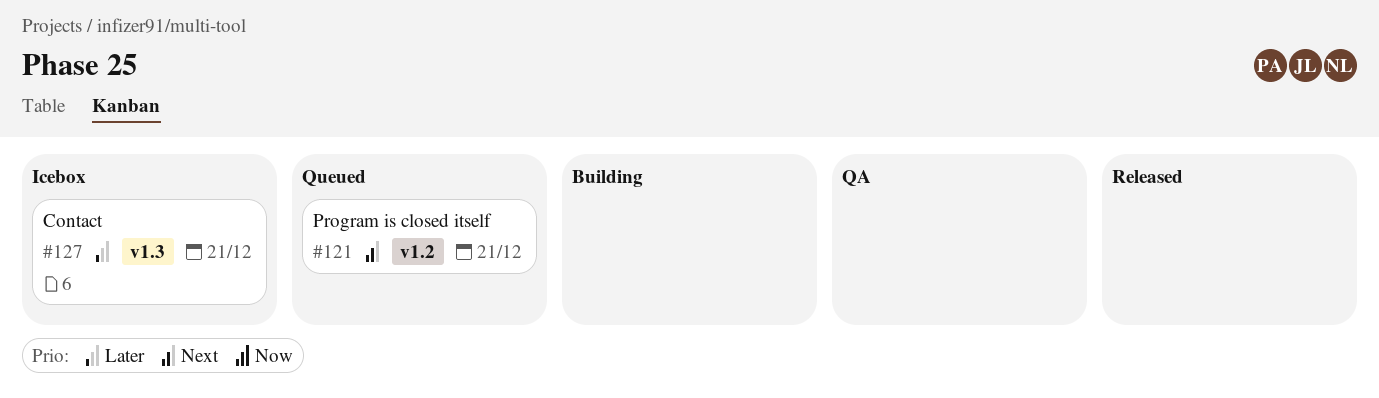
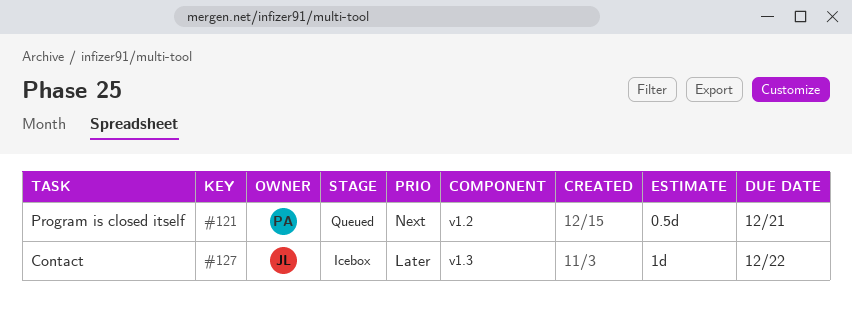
#127, due: Dec 21 -> Dec 22

